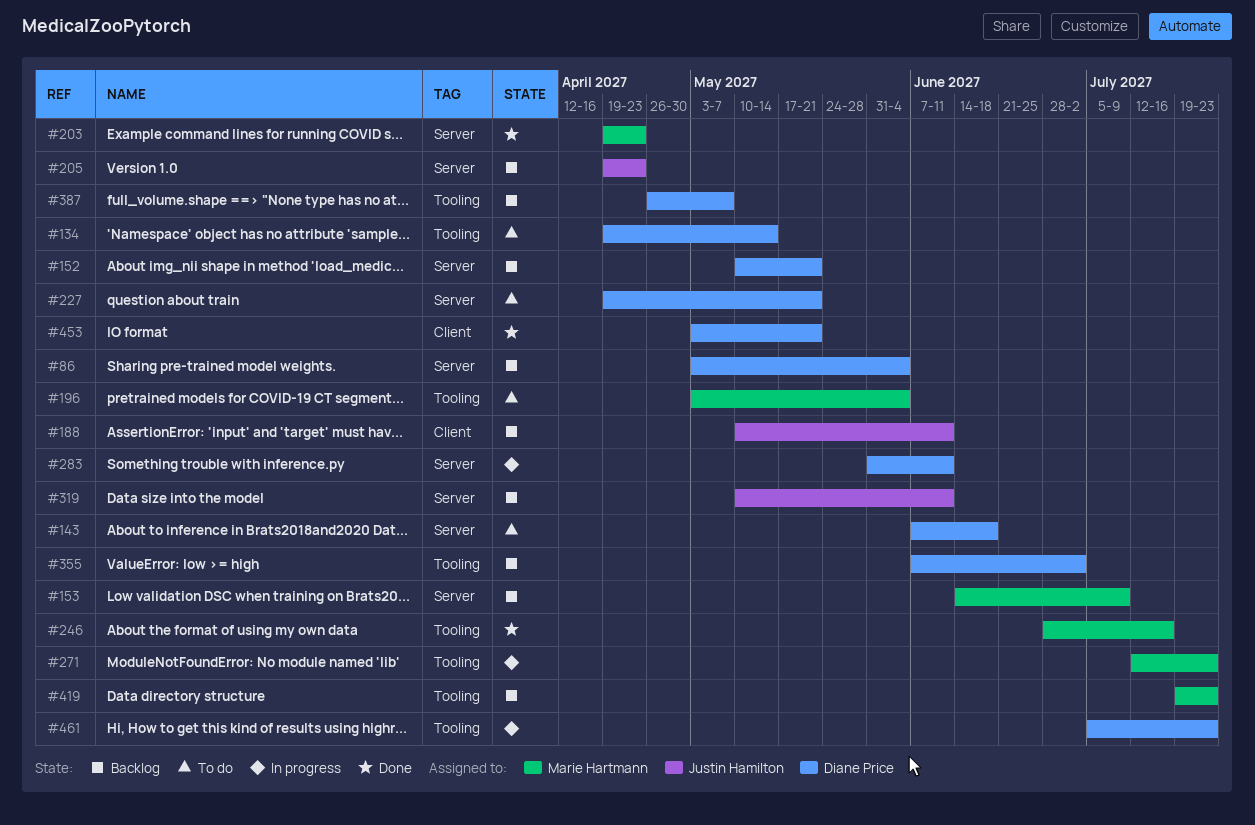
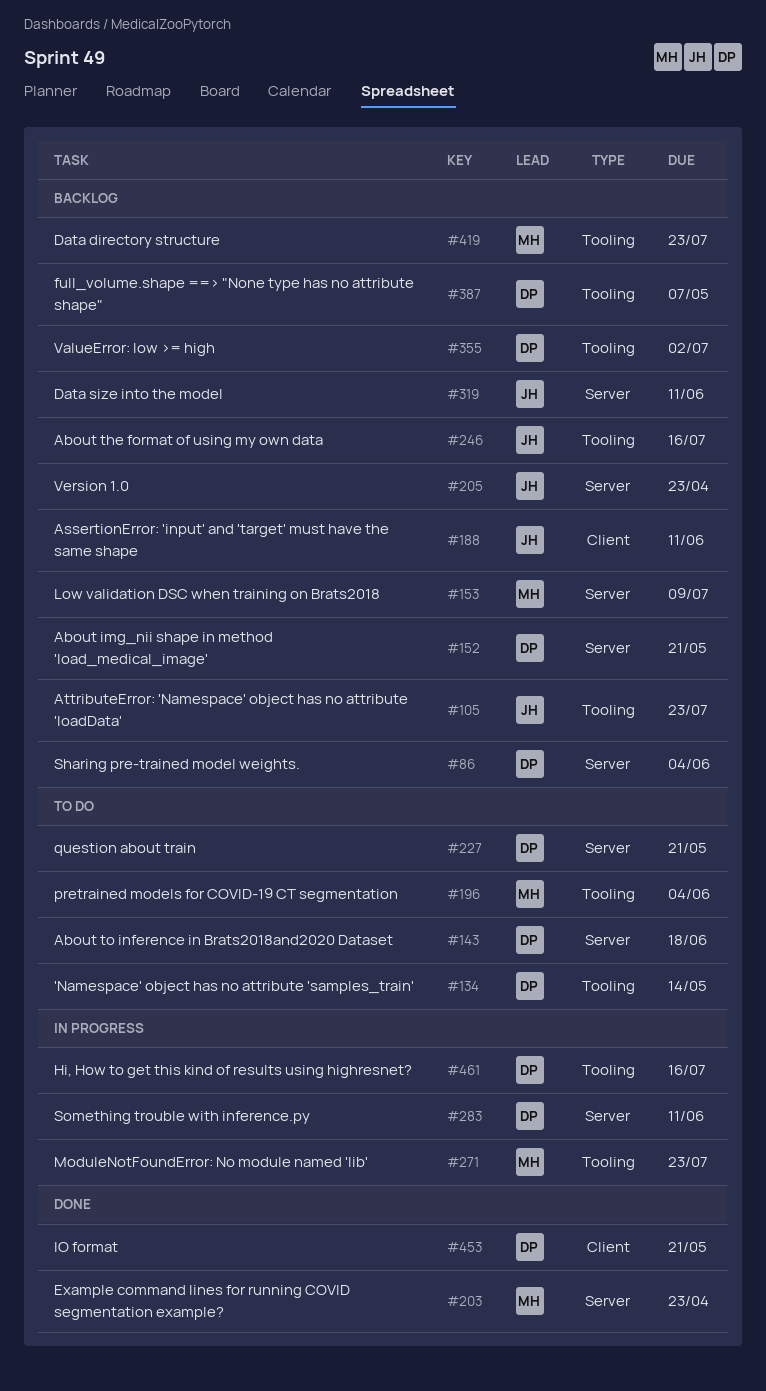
#105: none -> present
#246, status: Done -> Backlog
#246, owner: Marie Hartmann -> Justin Hamilton
#461, due: Jul 23 -> Jul 16

